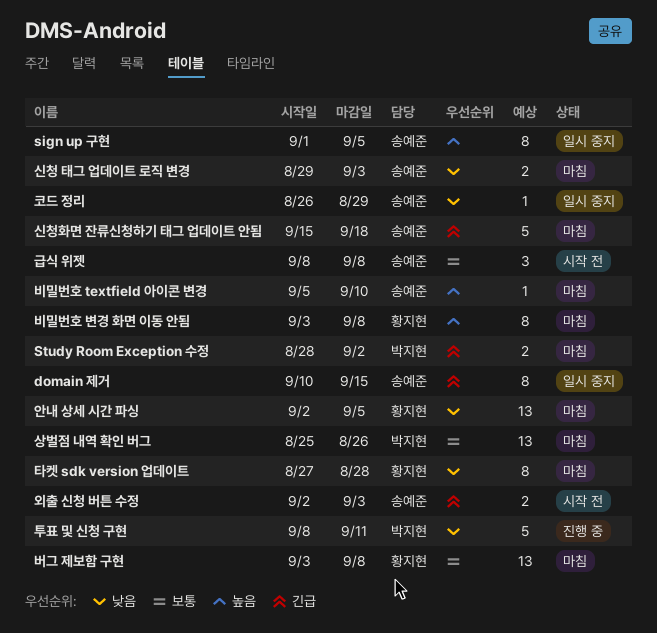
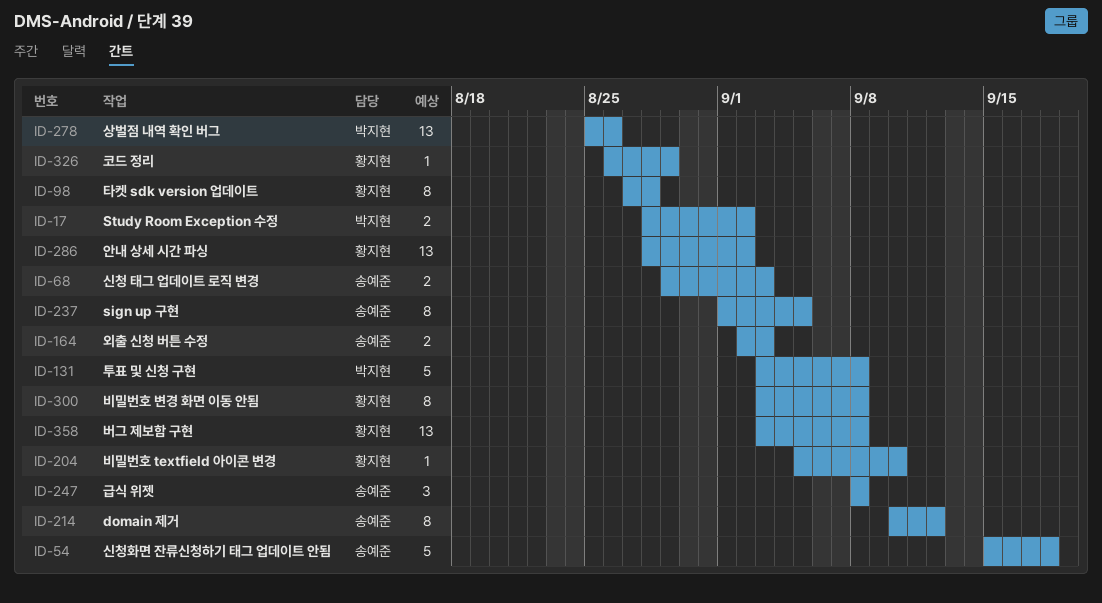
domain 제거, due: Sep 15 -> Sep 12
비밀번호 textfield 아이콘 변경, owner: 송예준 -> 황지현
안내 상세 시간 파싱, start: Sep 2 -> Aug 28
안내 상세 시간 파싱, due: Sep 5 -> Sep 2
코드 정리, owner: 송예준 -> 황지현
투표 및 신청 구현, start: Sep 8 -> Sep 3
투표 및 신청 구현, due: Sep 11 -> Sep 8

